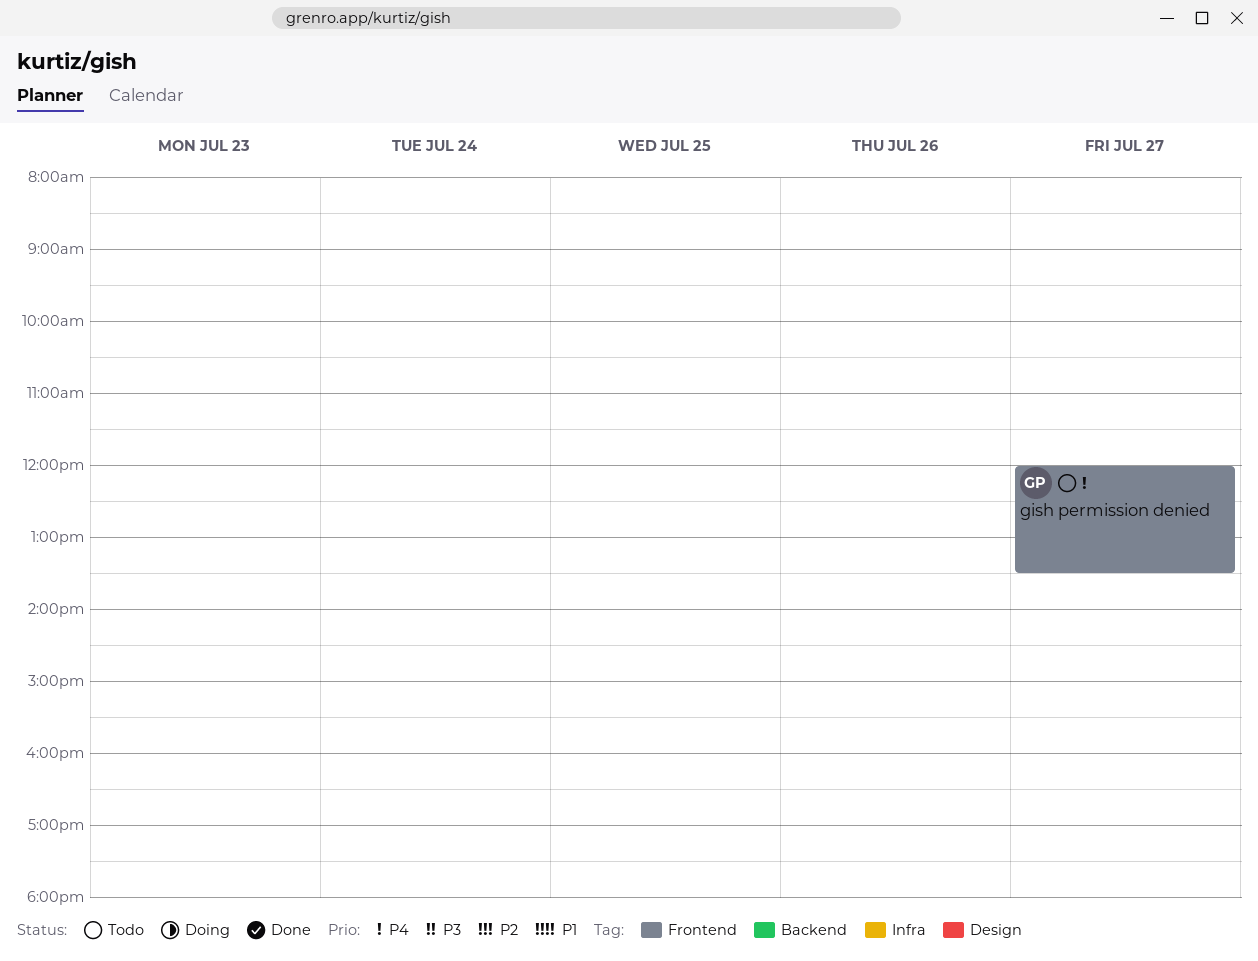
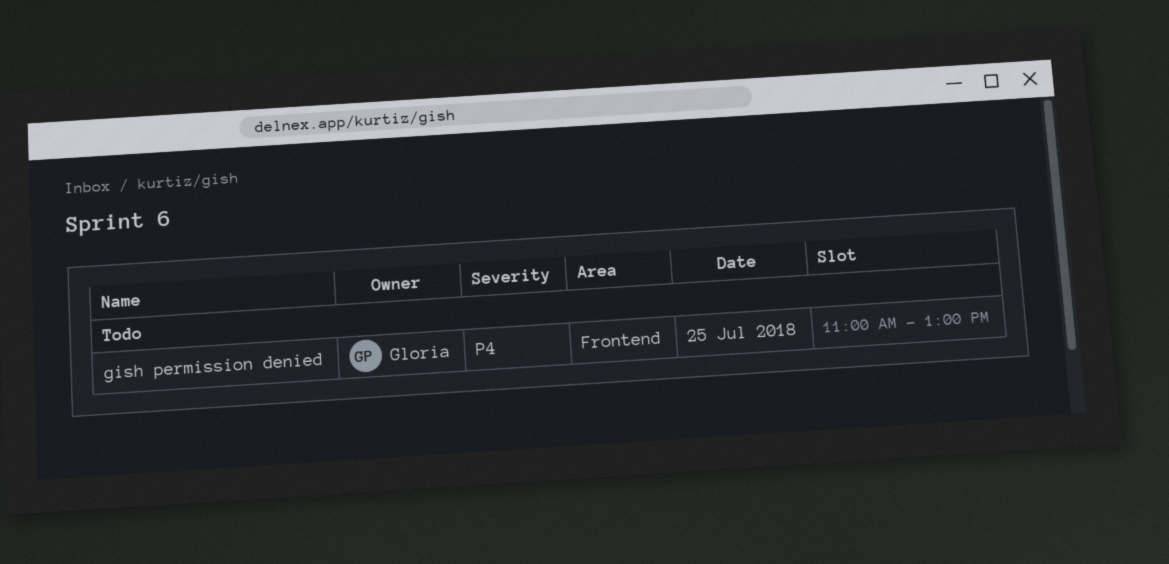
gish permission denied, day: Jul 27 -> Jul 25
gish permission denied, begins: 12:00 -> 11:00
gish permission denied, ends: 13:30 -> 13:00

